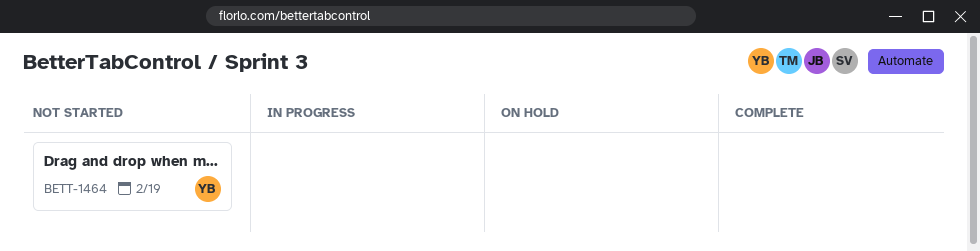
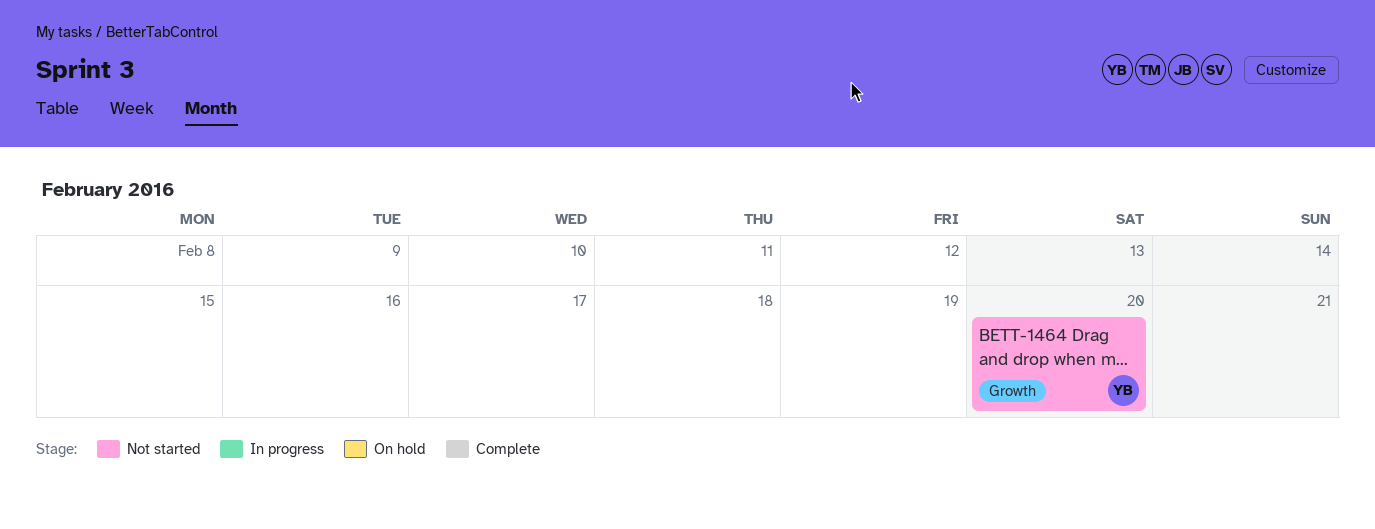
BETT-1464, due: Feb 19 -> Feb 20

